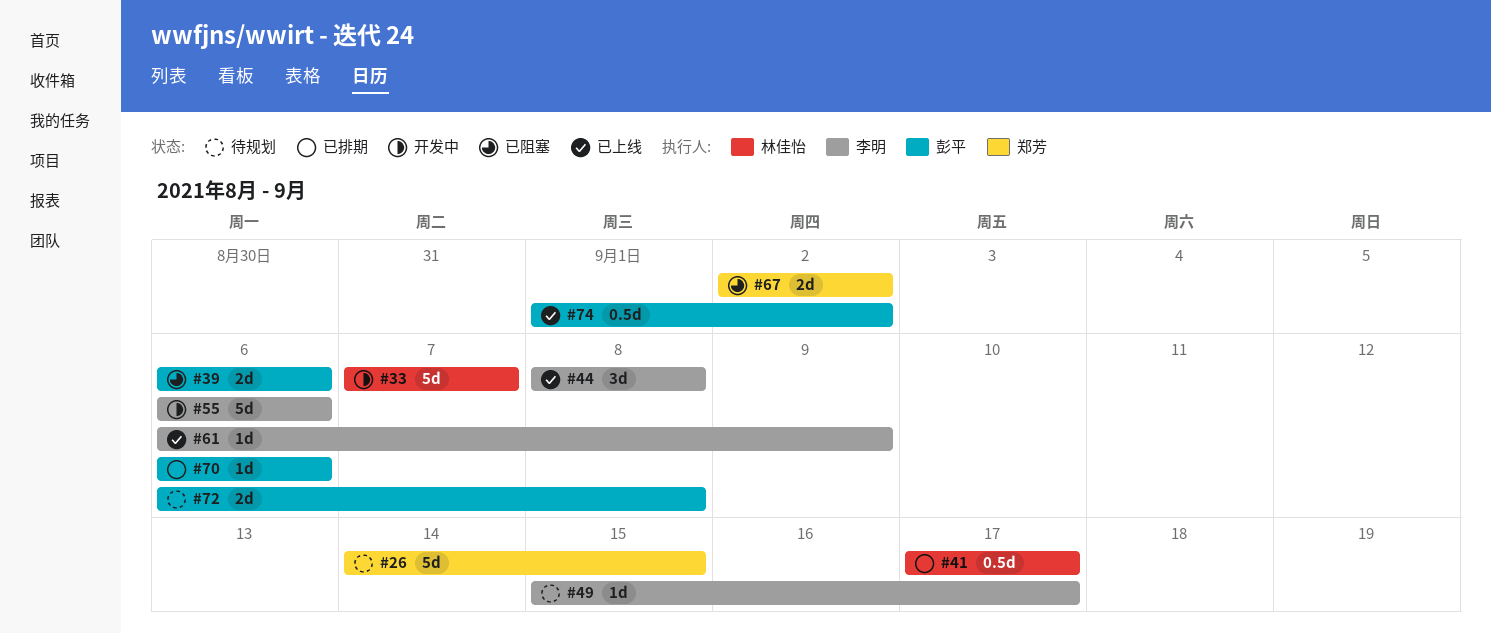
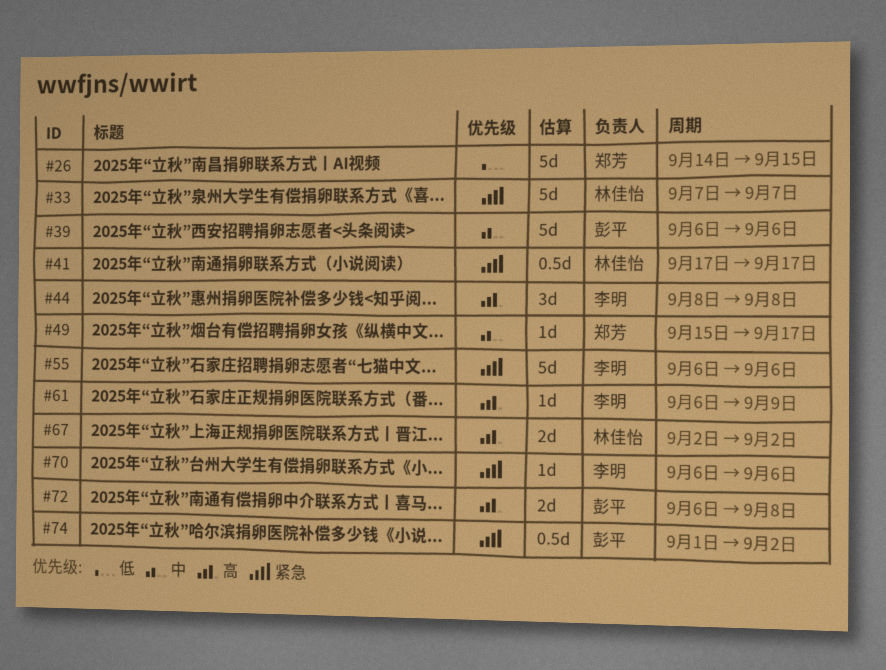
#39, estimate: 2d -> 5d
#49, owner: 李明 -> 郑芳
#67, owner: 郑芳 -> 林佳怡
#70, owner: 彭平 -> 李明

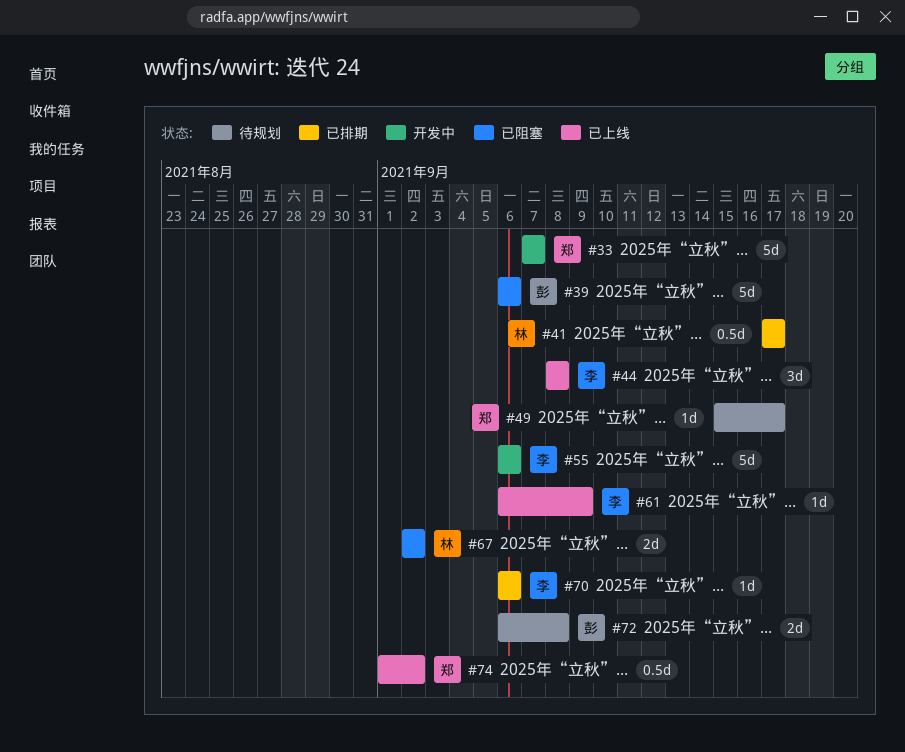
#26: present -> none
#33, owner: 林佳怡 -> 郑芳
#74, owner: 彭平 -> 郑芳

